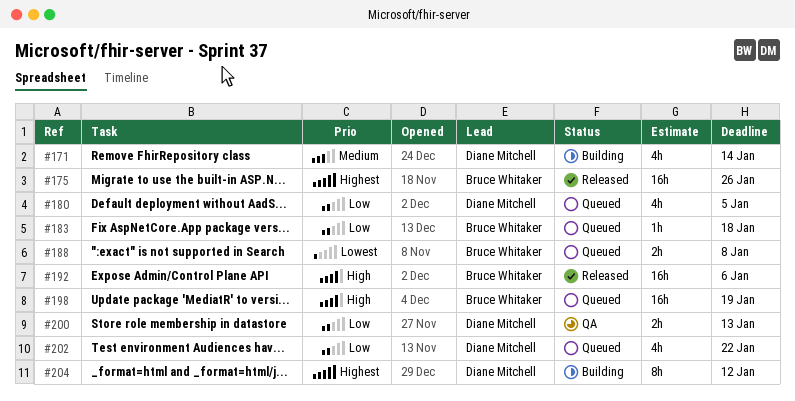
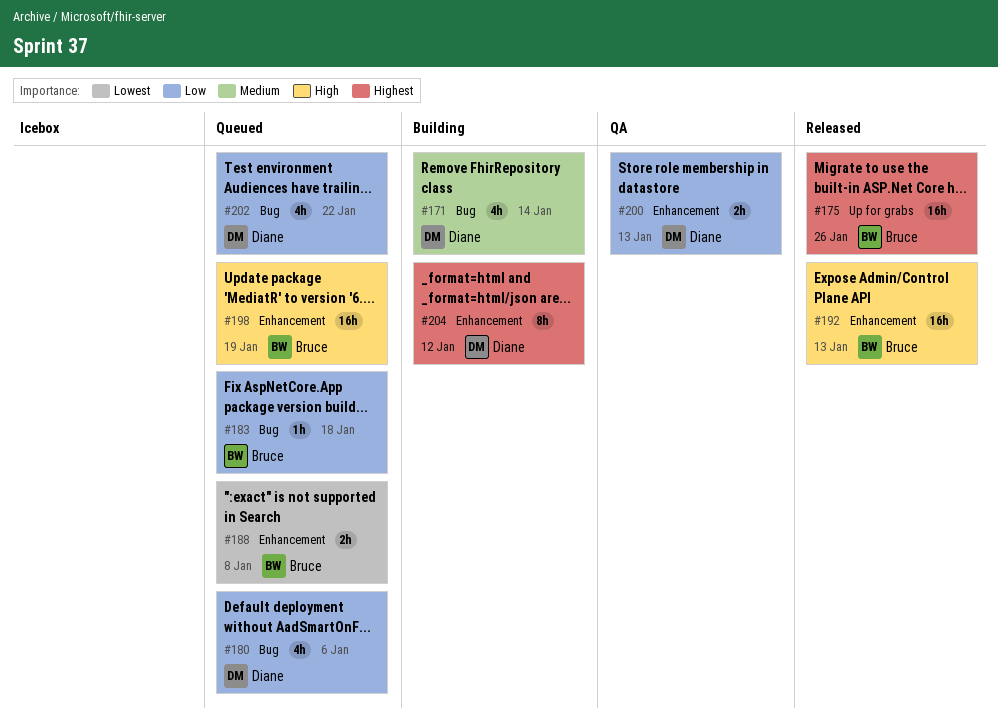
#180, due: Jan 5 -> Jan 6
#192, due: Jan 6 -> Jan 13

